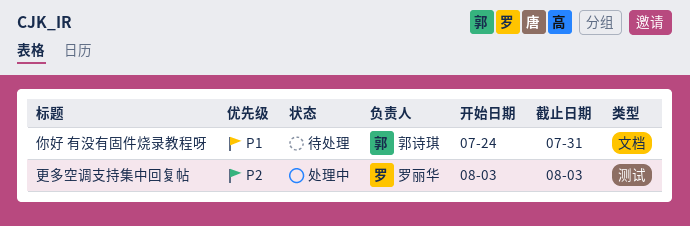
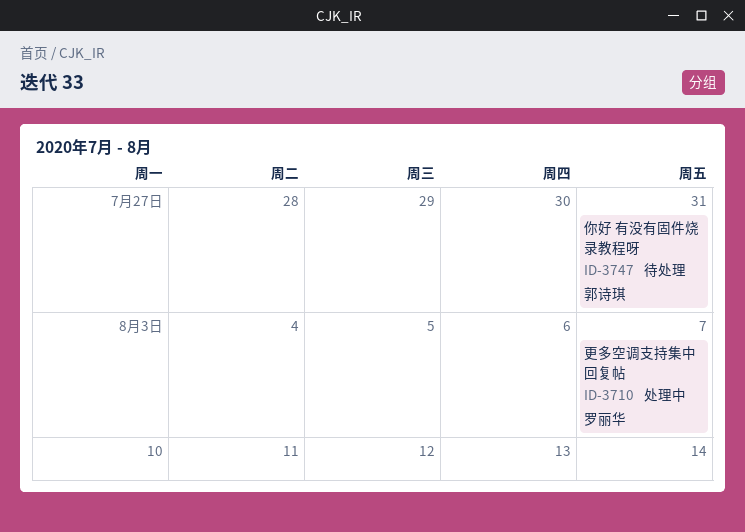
更多空调支持集中回复帖, due: Aug 3 -> Aug 7

